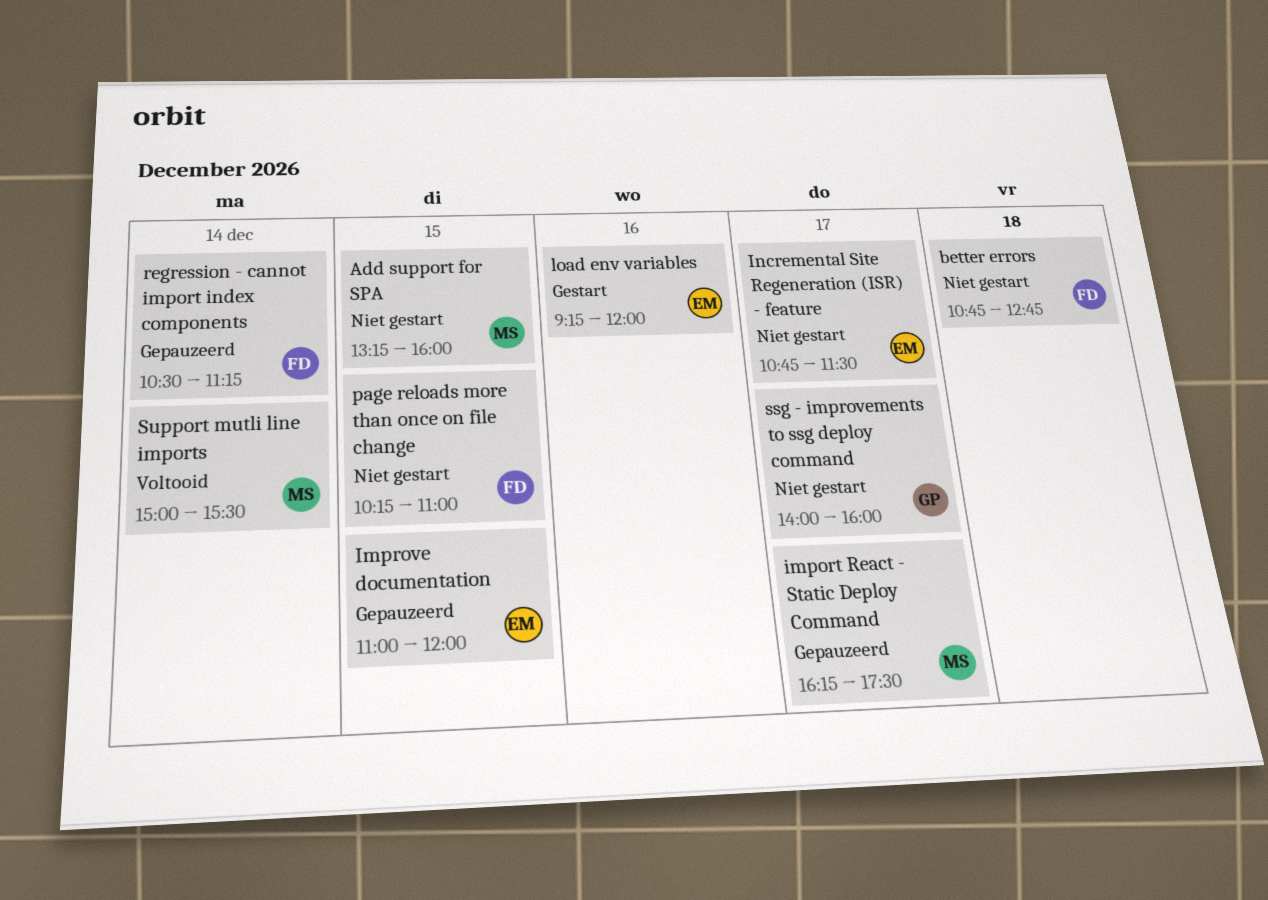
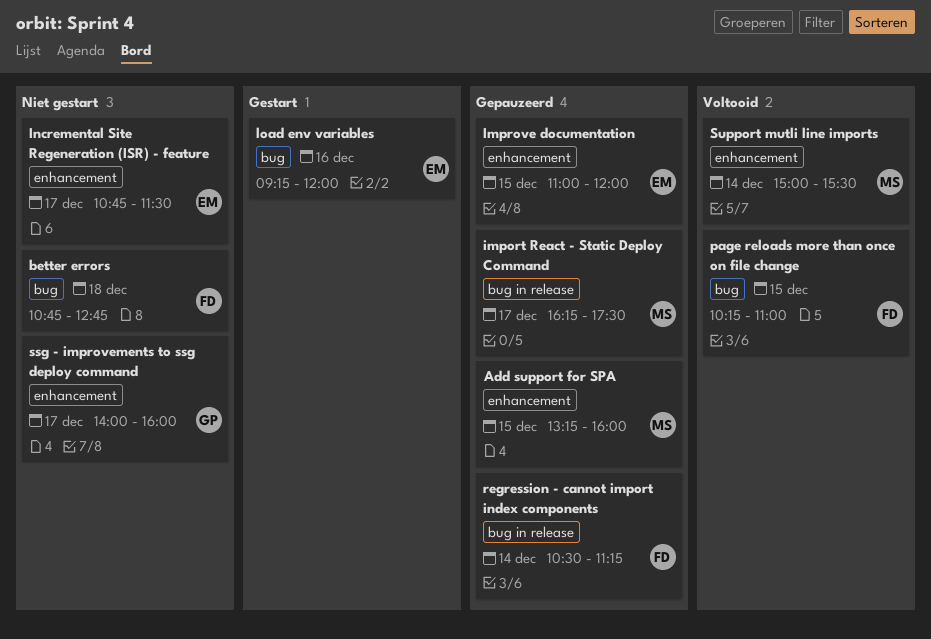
Add support for SPA, status: Niet gestart -> Gepauzeerd
page reloads more than once on file change, status: Niet gestart -> Voltooid

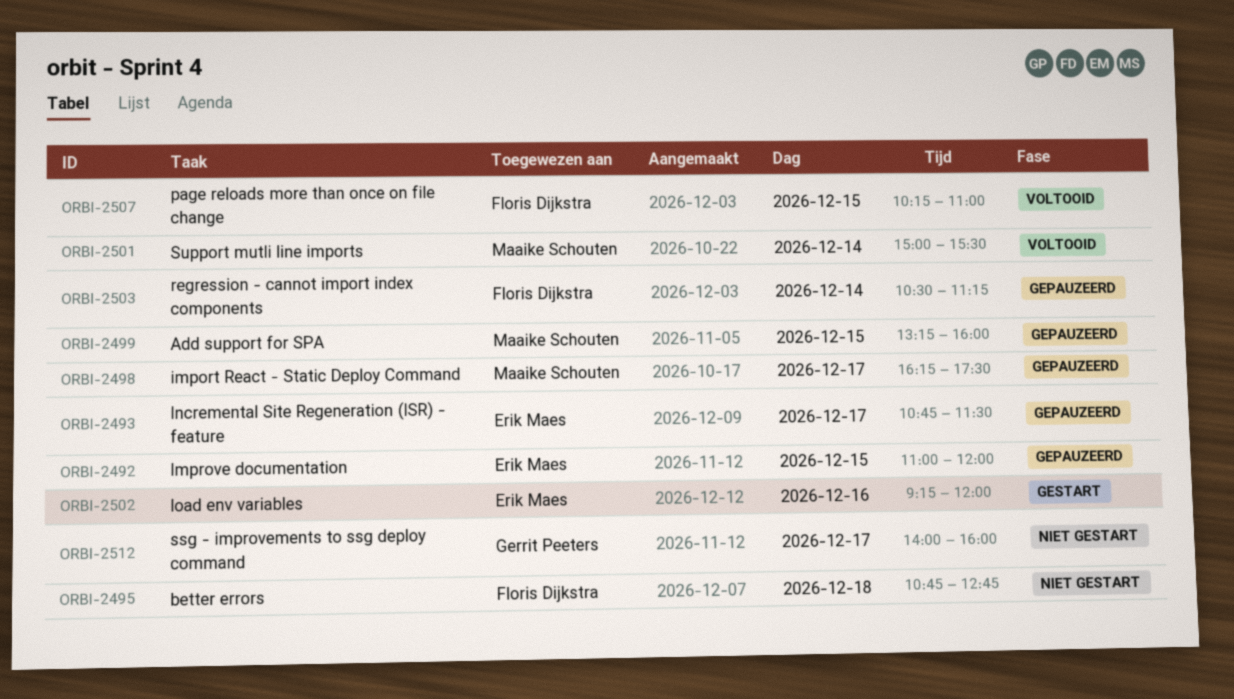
Incremental Site Regeneration (ISR) - feature, status: Niet gestart -> Gepauzeerd

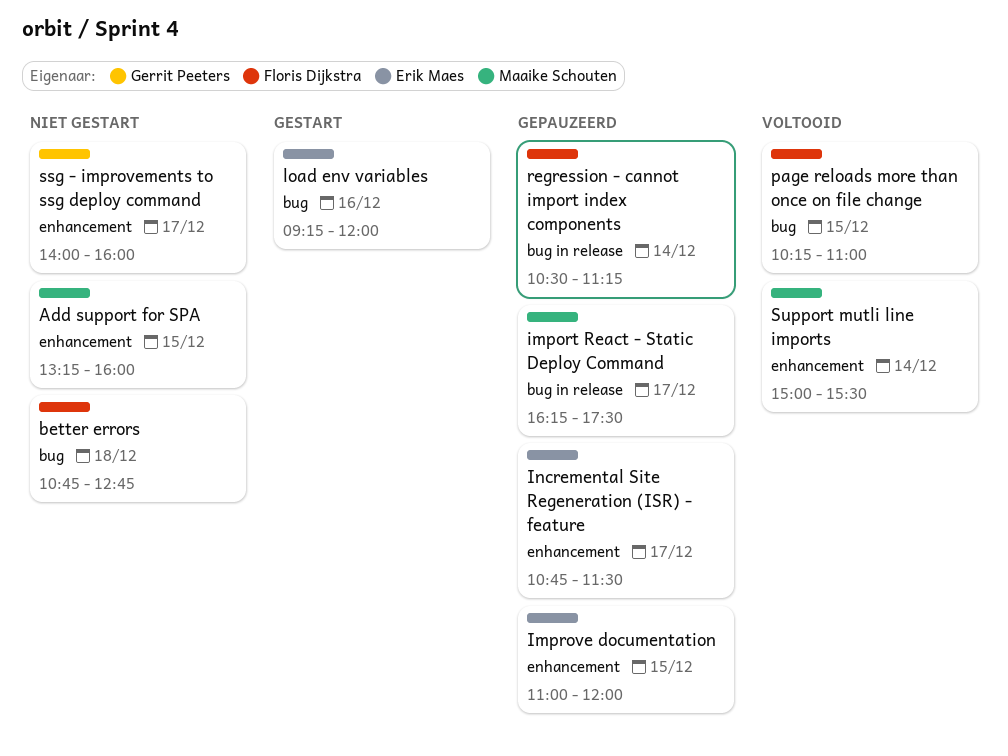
Add support for SPA, status: Gepauzeerd -> Niet gestart

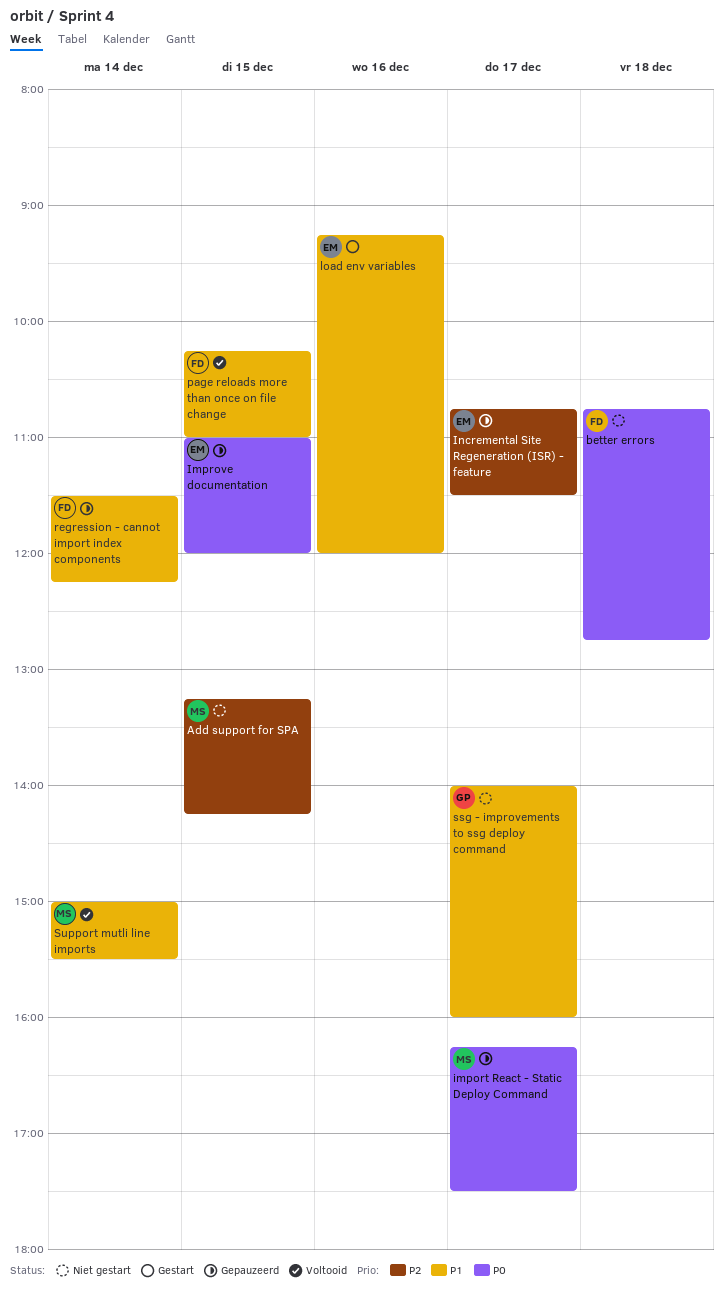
Add support for SPA, ends: 16:00 -> 14:15
regression - cannot import index components, begins: 10:30 -> 11:30
regression - cannot import index components, ends: 11:15 -> 12:15

